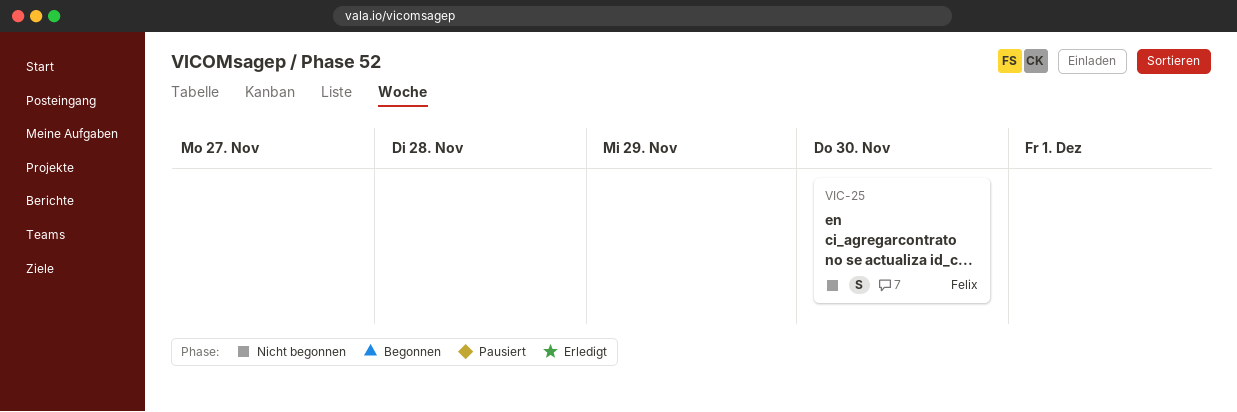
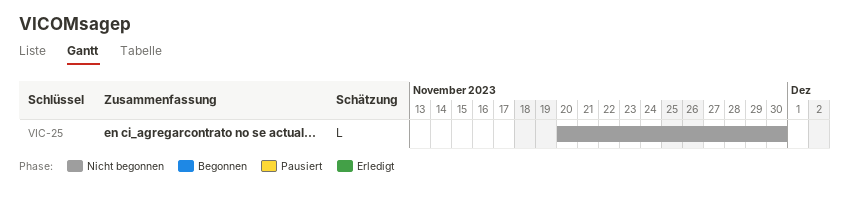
VIC-25, estimate: S -> L

